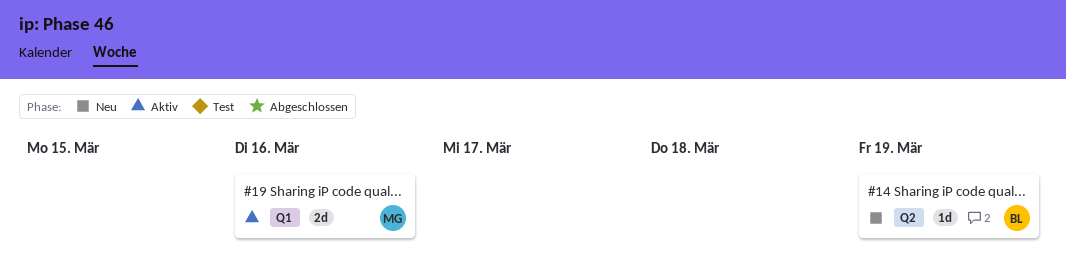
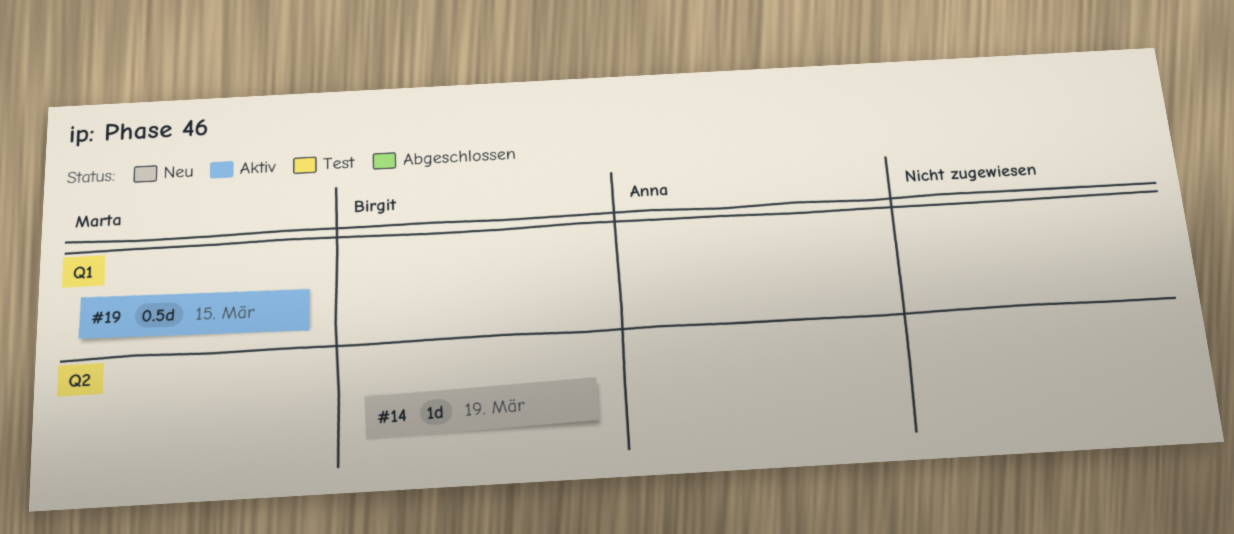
#19, estimate: 2d -> 0.5d
#19, due: Mar 16 -> Mar 15

